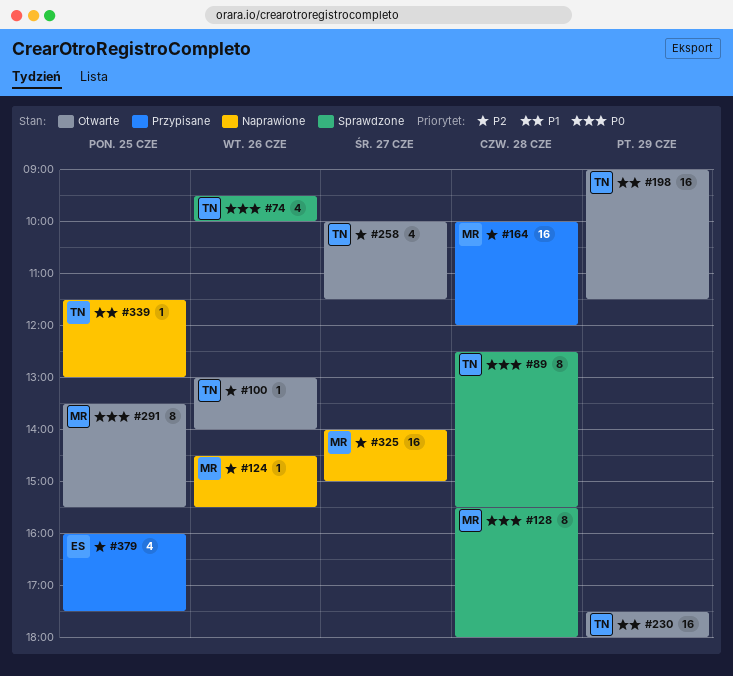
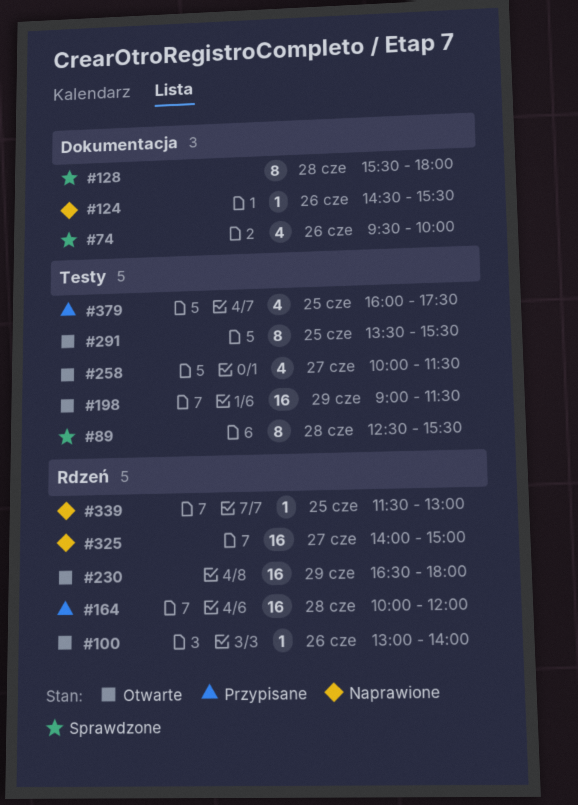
#230, begins: 17:30 -> 16:30

